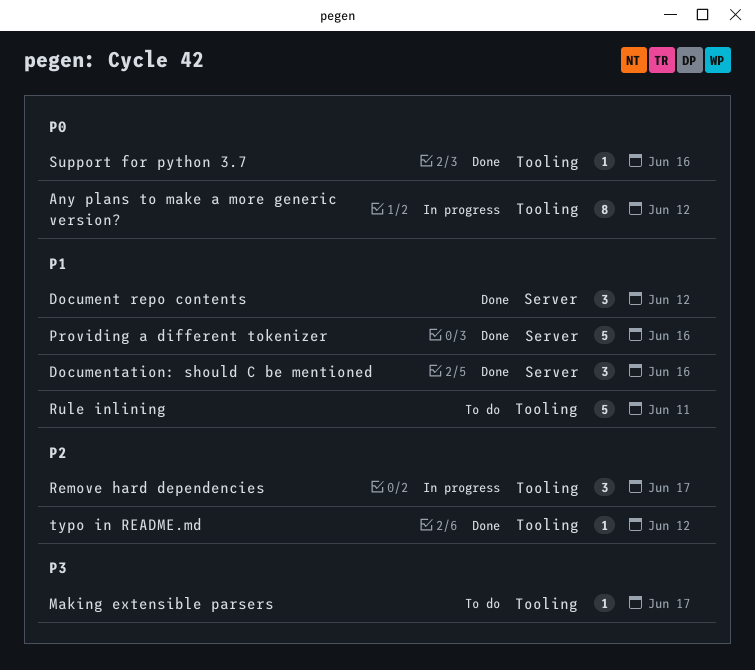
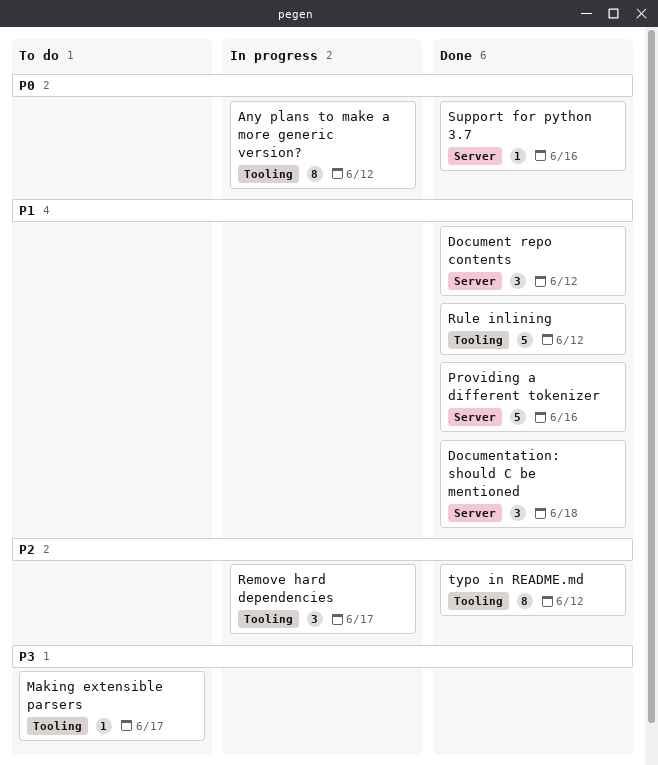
Documentation: should C be mentioned, due: Jun 16 -> Jun 18
Rule inlining, status: To do -> Done
Rule inlining, due: Jun 11 -> Jun 12
Support for python 3.7, label: Tooling -> Server
typo in README.md, estimate: 1 -> 8

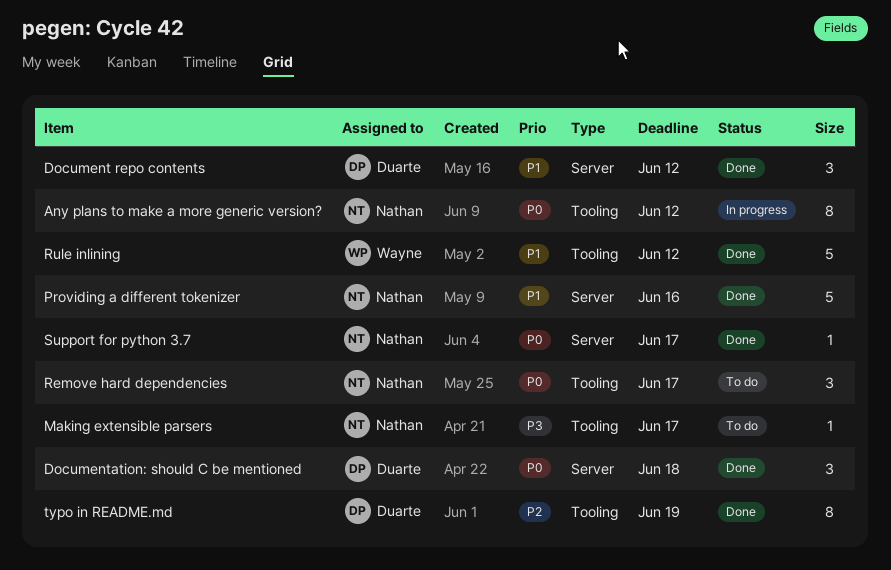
Documentation: should C be mentioned, priority: P1 -> P0
Remove hard dependencies, status: In progress -> To do
Remove hard dependencies, priority: P2 -> P0
Support for python 3.7, due: Jun 16 -> Jun 17
typo in README.md, due: Jun 12 -> Jun 19

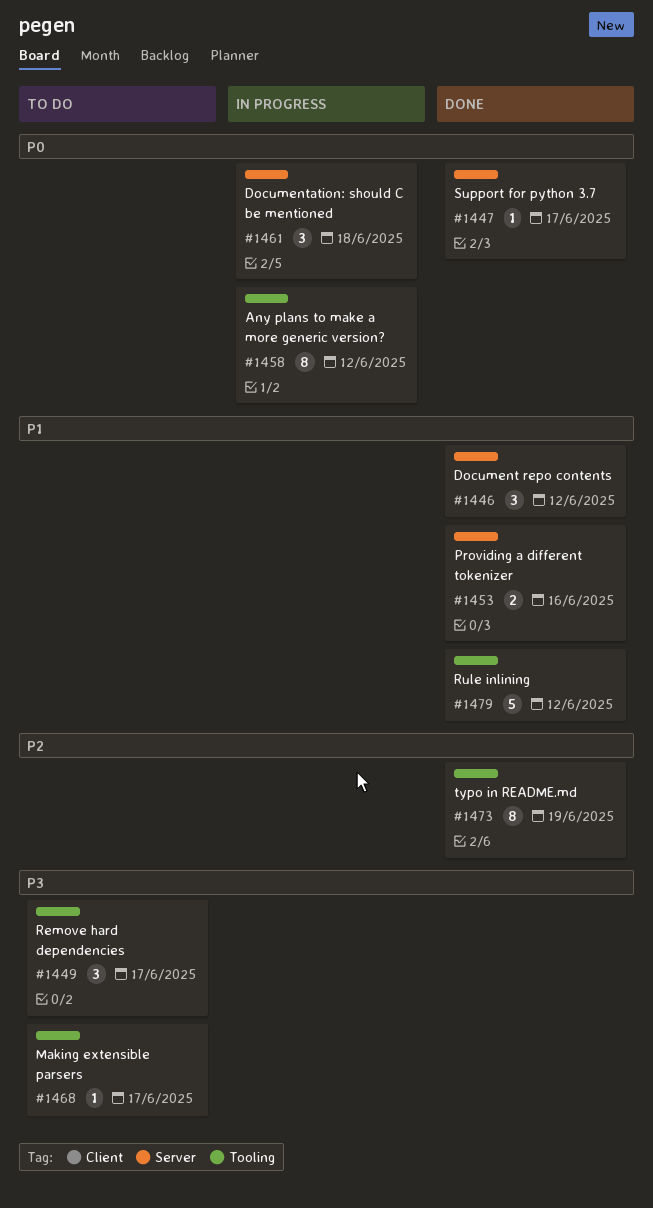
Documentation: should C be mentioned, status: Done -> In progress
Providing a different tokenizer, estimate: 5 -> 2
Remove hard dependencies, priority: P0 -> P3

